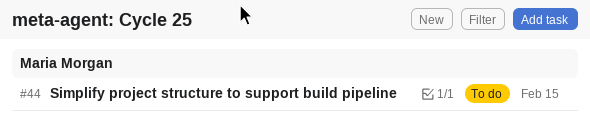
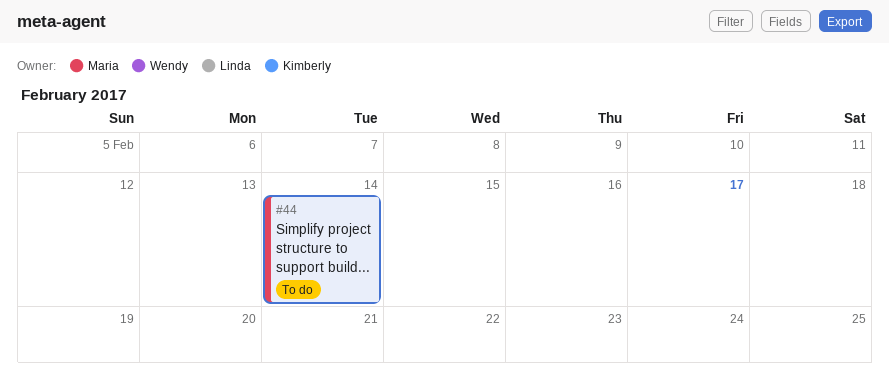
#44, due: Feb 15 -> Feb 14

